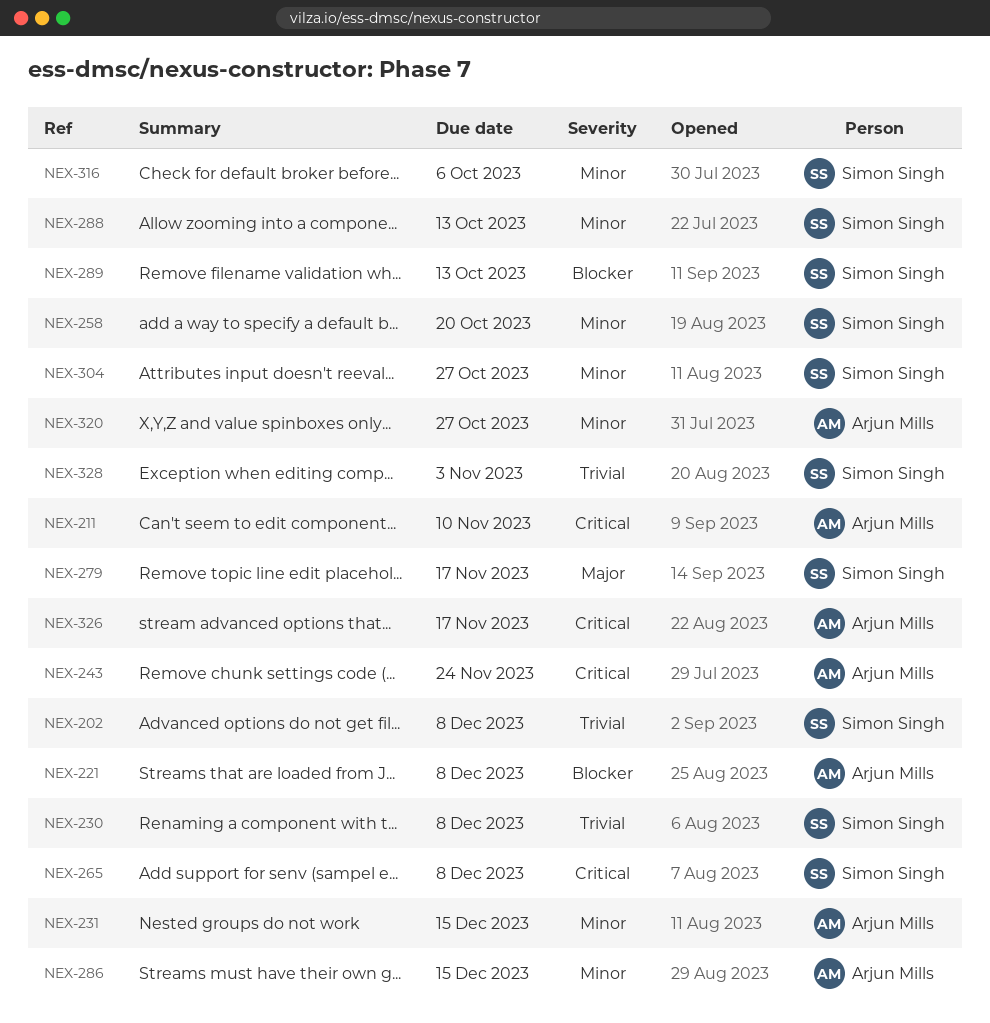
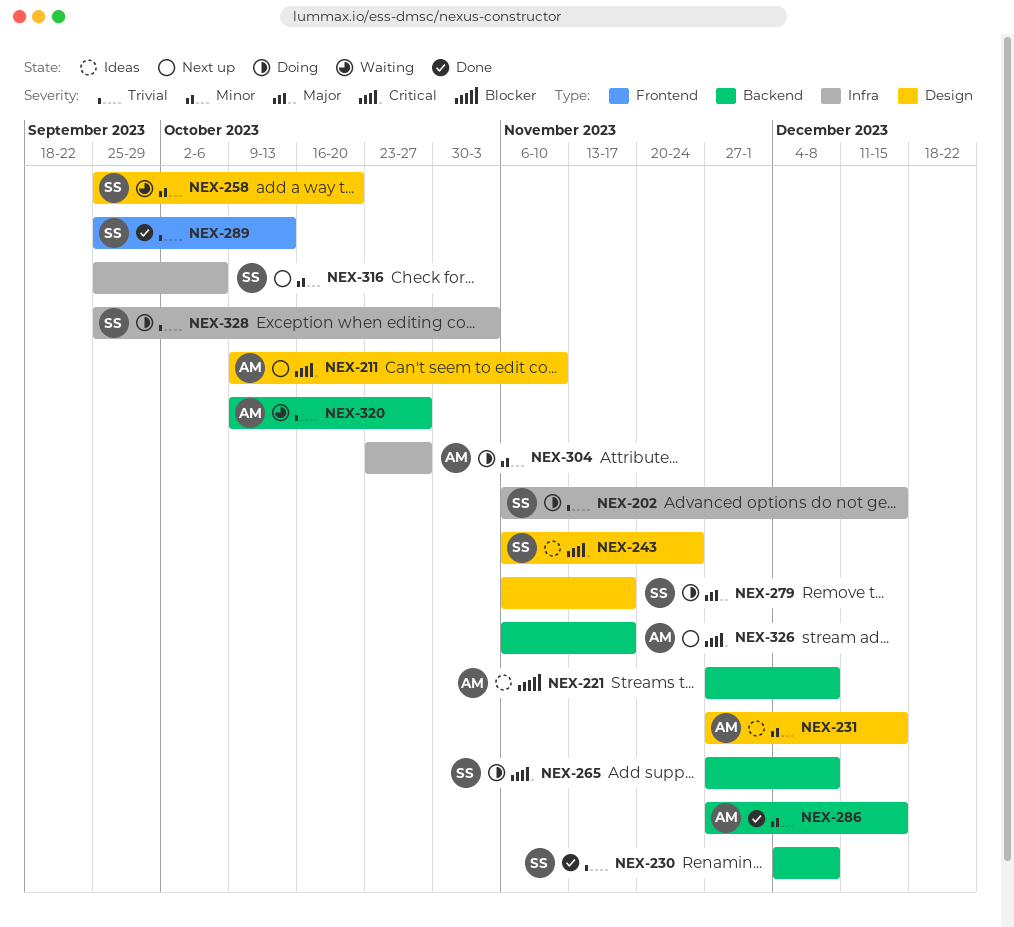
NEX-202, due: Dec 8 -> Dec 15
NEX-243, owner: Arjun Mills -> Simon Singh
NEX-288: present -> none
NEX-289, priority: Blocker -> Trivial
NEX-304, owner: Simon Singh -> Arjun Mills
NEX-320, priority: Minor -> Trivial

